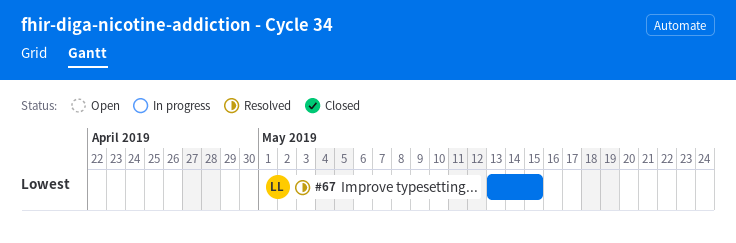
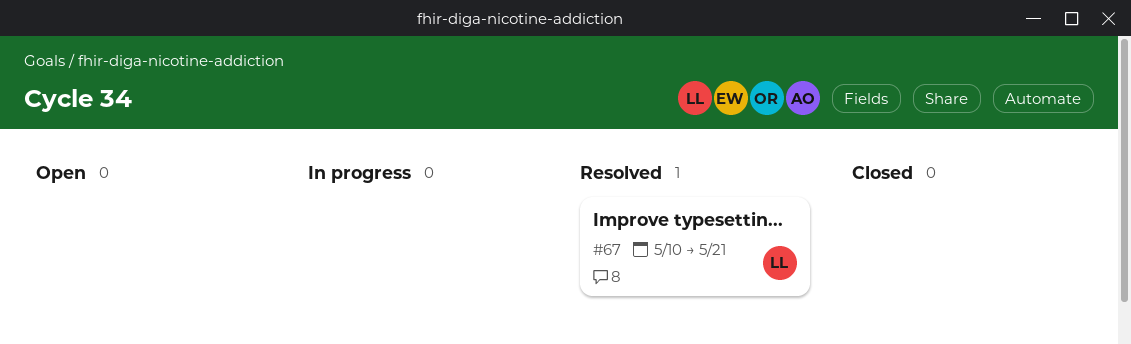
#67, start: May 13 -> May 10
#67, due: May 15 -> May 21

